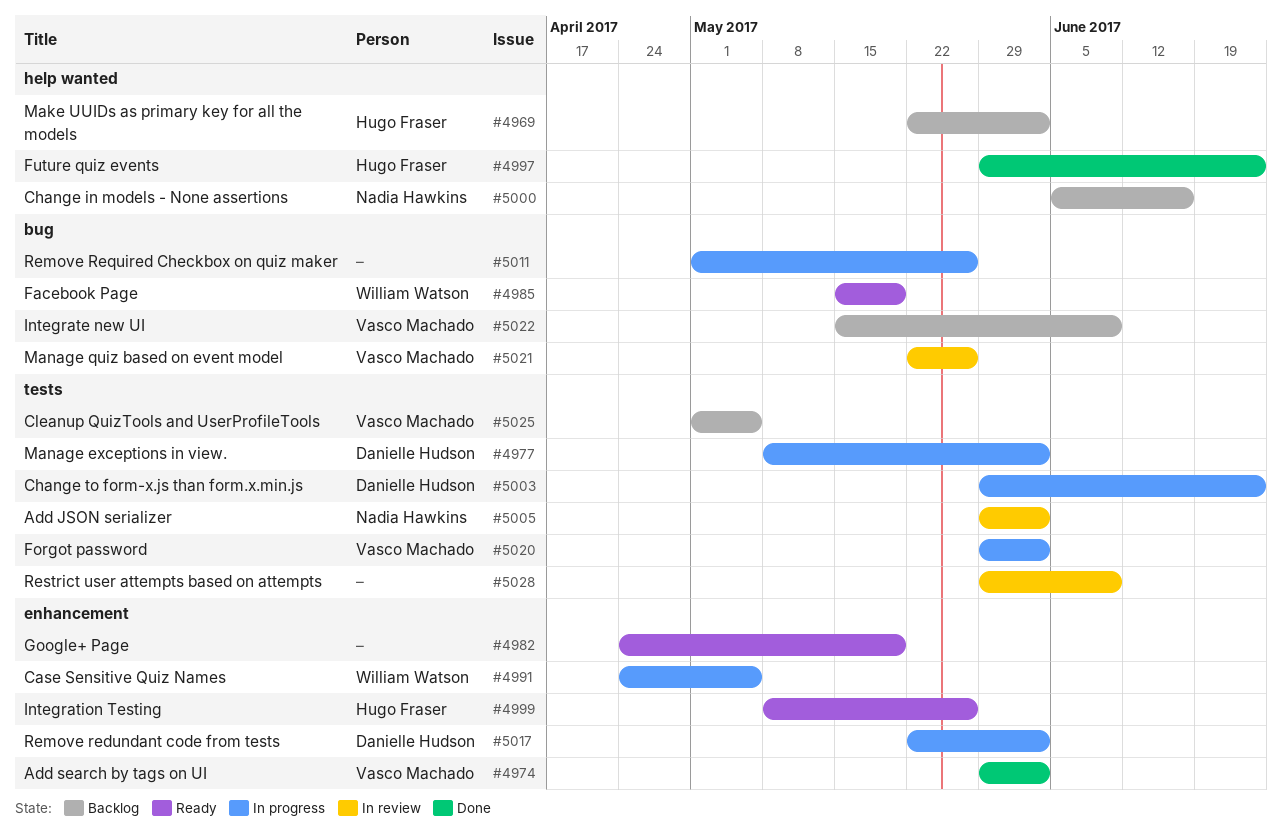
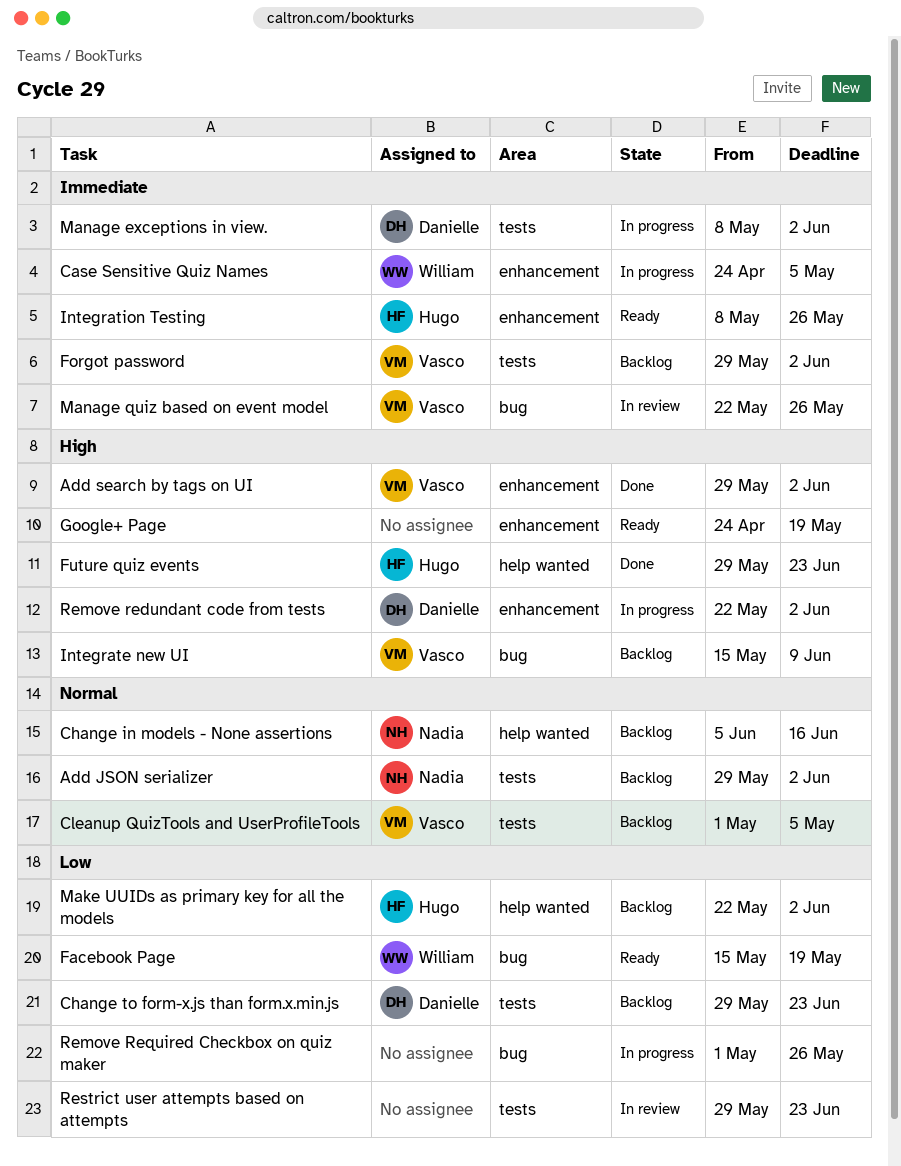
Add JSON serializer, status: In review -> Backlog
Change to form-x.js than form.x.min.js, status: In progress -> Backlog
Forgot password, status: In progress -> Backlog
Restrict user attempts based on attempts, due: Jun 9 -> Jun 23

